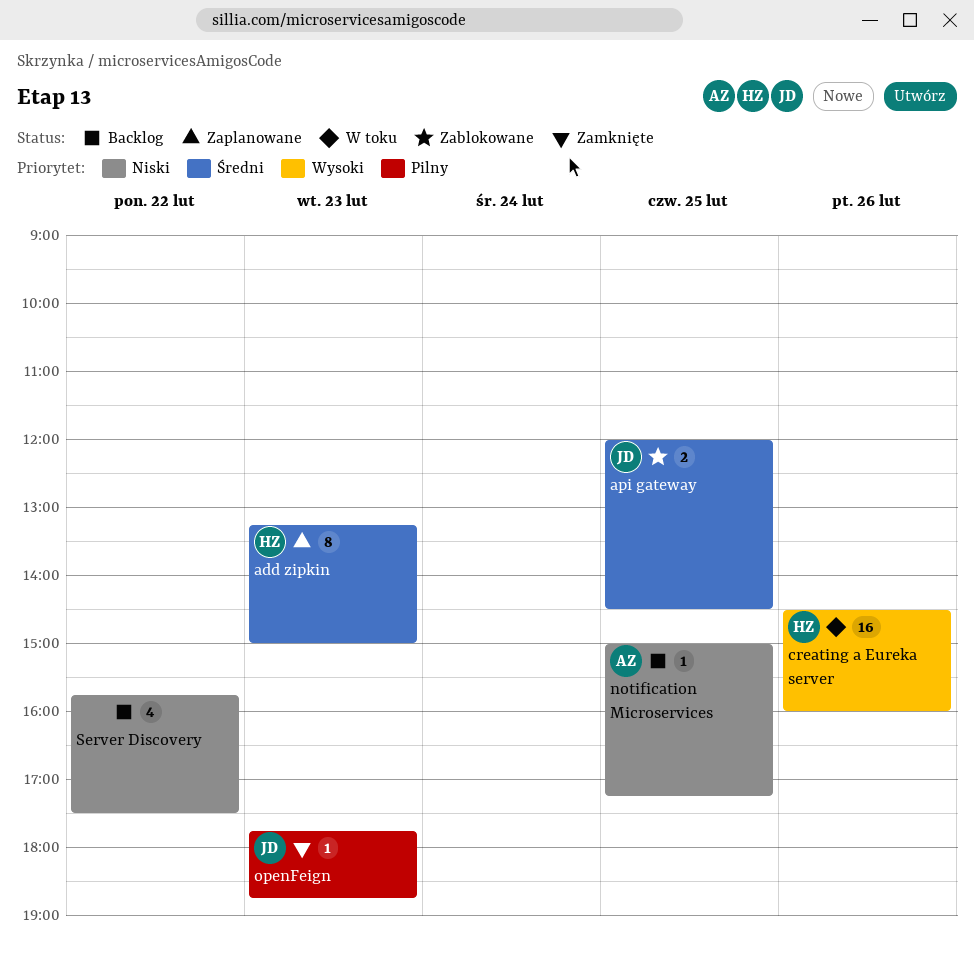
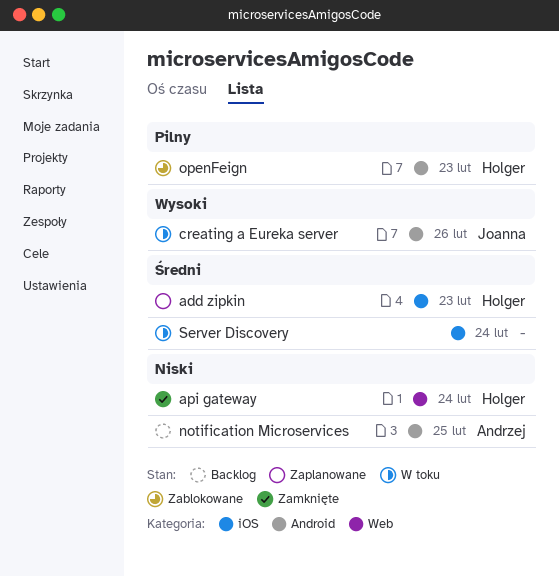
api gateway, status: Zablokowane -> Zamknięte
api gateway, owner: Joanna -> Holger
api gateway, priority: Średni -> Niski
api gateway, day: Feb 25 -> Feb 24
creating a Eureka server, owner: Holger -> Joanna
openFeign, status: Zamknięte -> Zablokowane
openFeign, owner: Joanna -> Holger
Server Discovery, status: Backlog -> W toku
Server Discovery, priority: Niski -> Średni
Server Discovery, day: Feb 22 -> Feb 24

